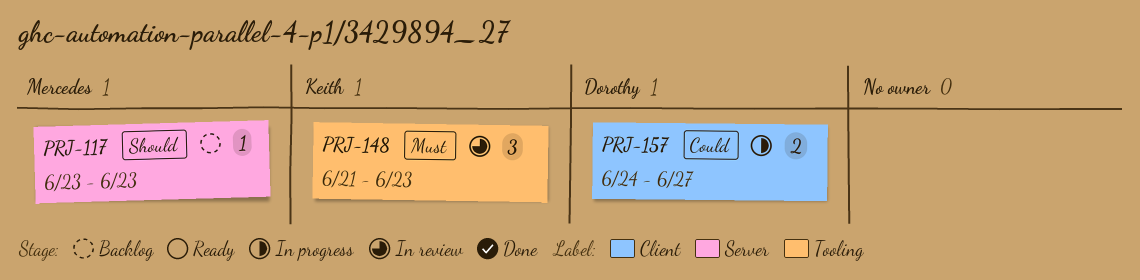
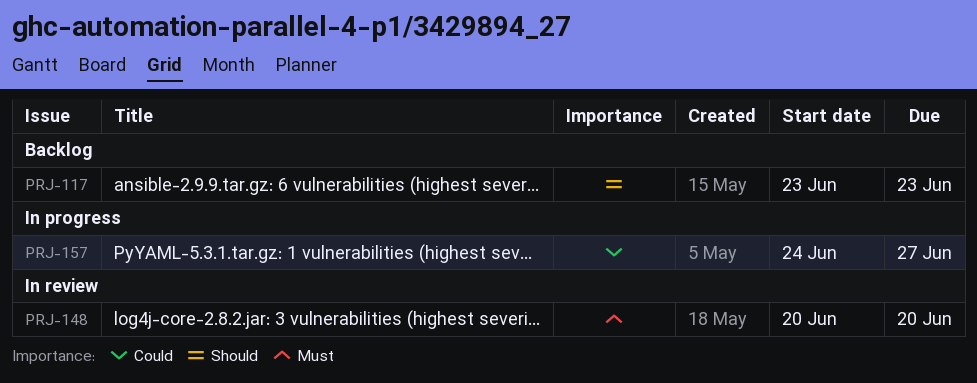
PRJ-148, start: Jun 21 -> Jun 20
PRJ-148, due: Jun 23 -> Jun 20

